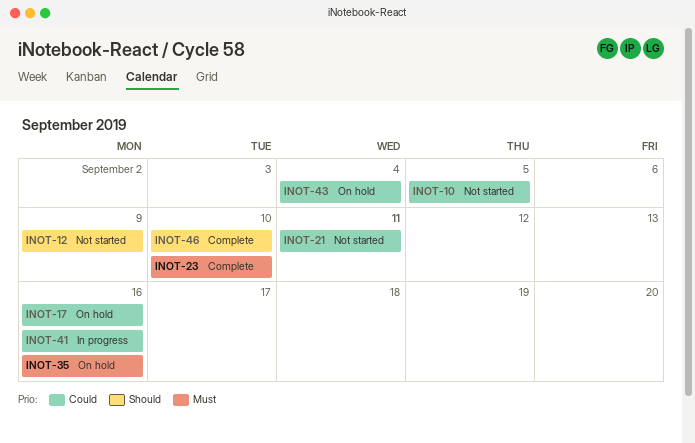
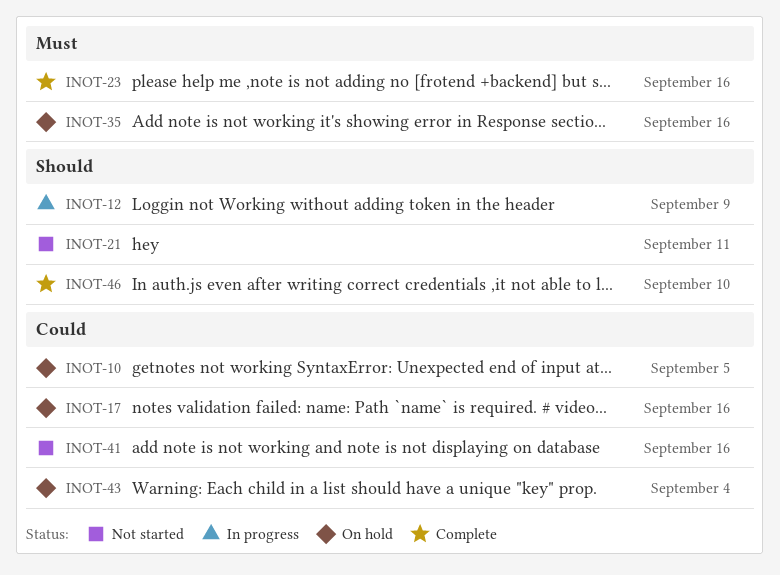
INOT-10, status: Not started -> On hold
INOT-12, status: Not started -> In progress
INOT-21, priority: Could -> Should
INOT-23, due: Sep 10 -> Sep 16
INOT-41, status: In progress -> Not started

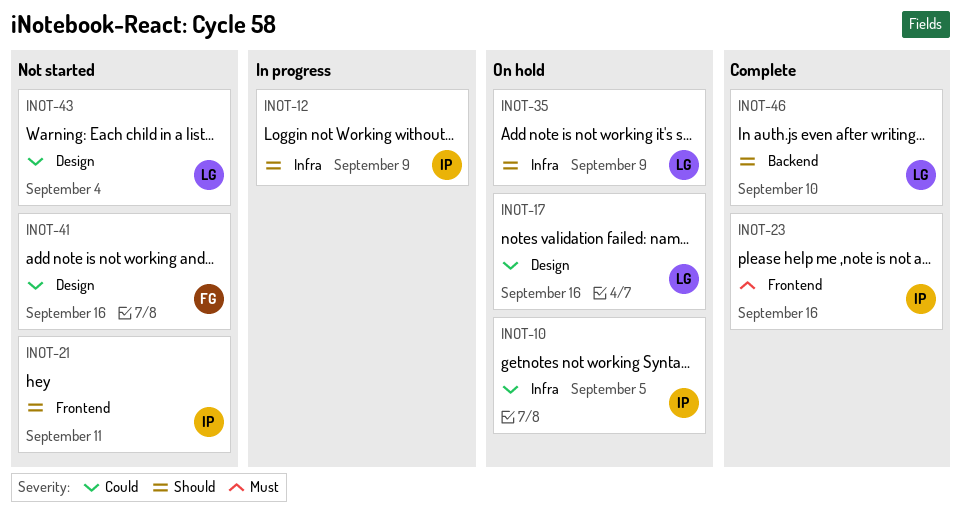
INOT-35, priority: Must -> Should
INOT-35, due: Sep 16 -> Sep 9
INOT-43, status: On hold -> Not started

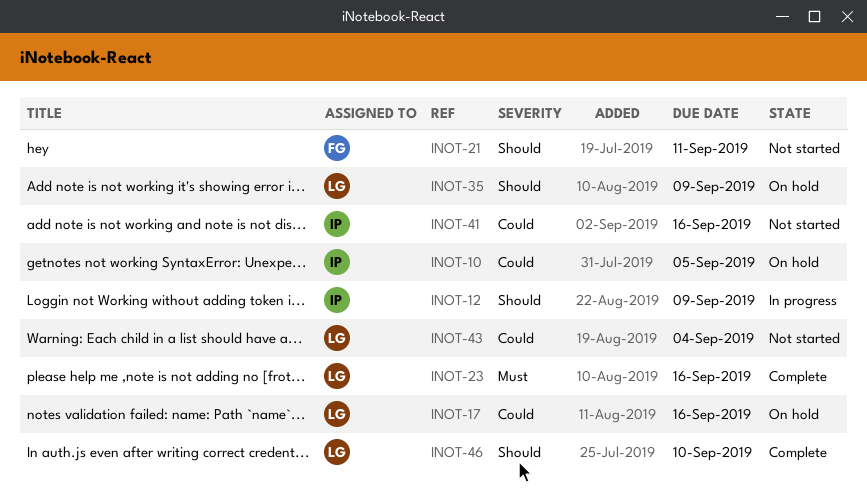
INOT-21, owner: IP -> FG
INOT-23, owner: IP -> LG
INOT-41, owner: FG -> IP

